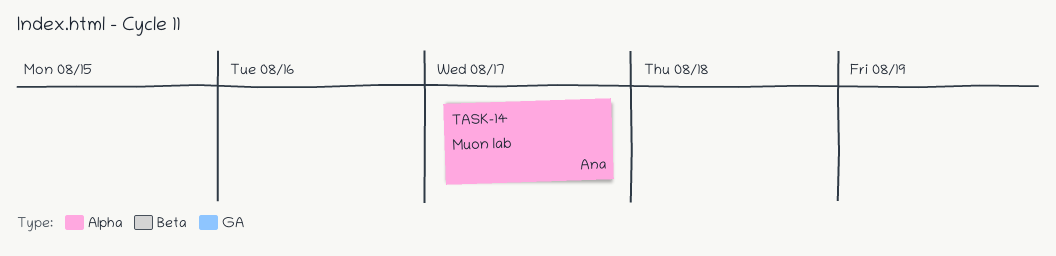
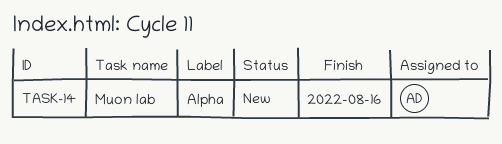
TASK-14, due: Aug 17 -> Aug 16

